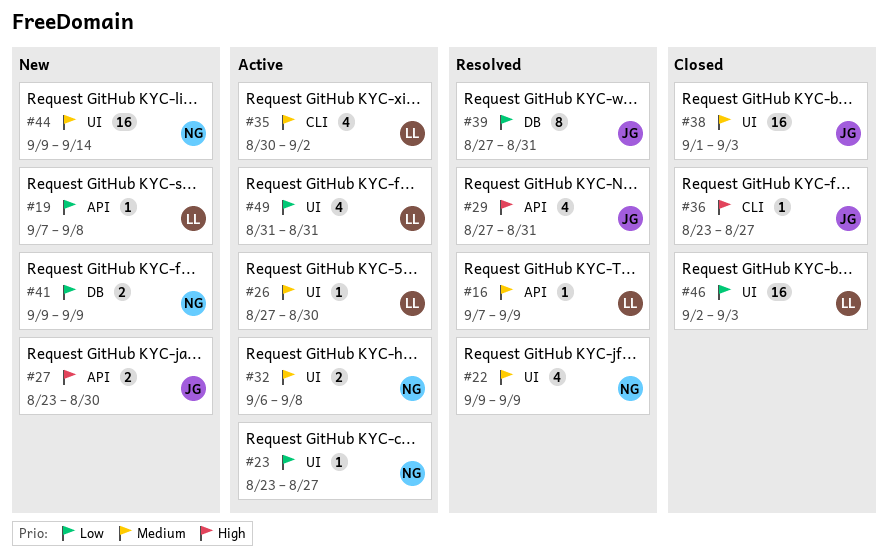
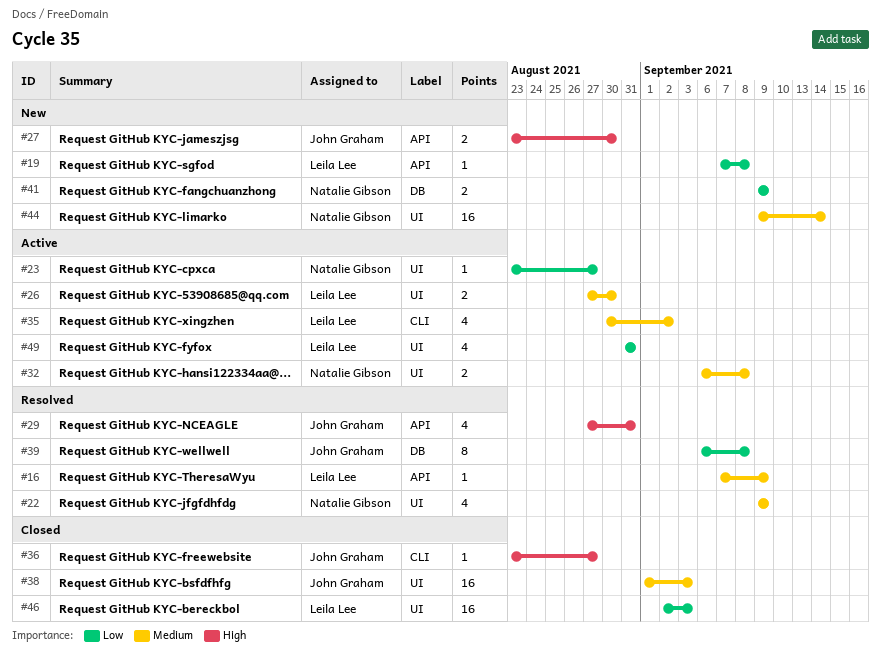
#26, estimate: 1 -> 2
#39, start: Aug 27 -> Sep 6
#39, due: Aug 31 -> Sep 8

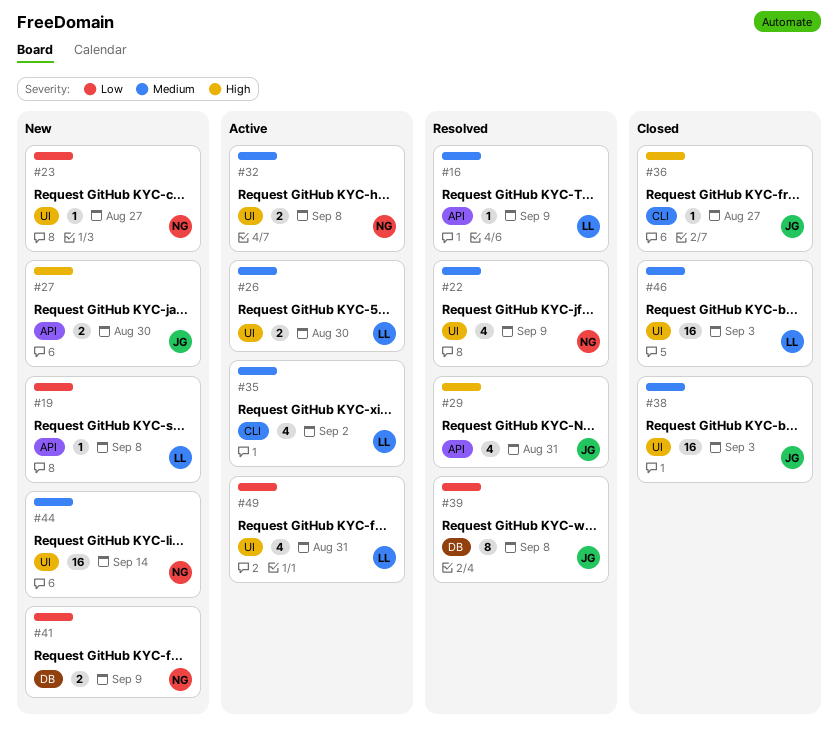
#23, status: Active -> New
#46, priority: Low -> Medium

